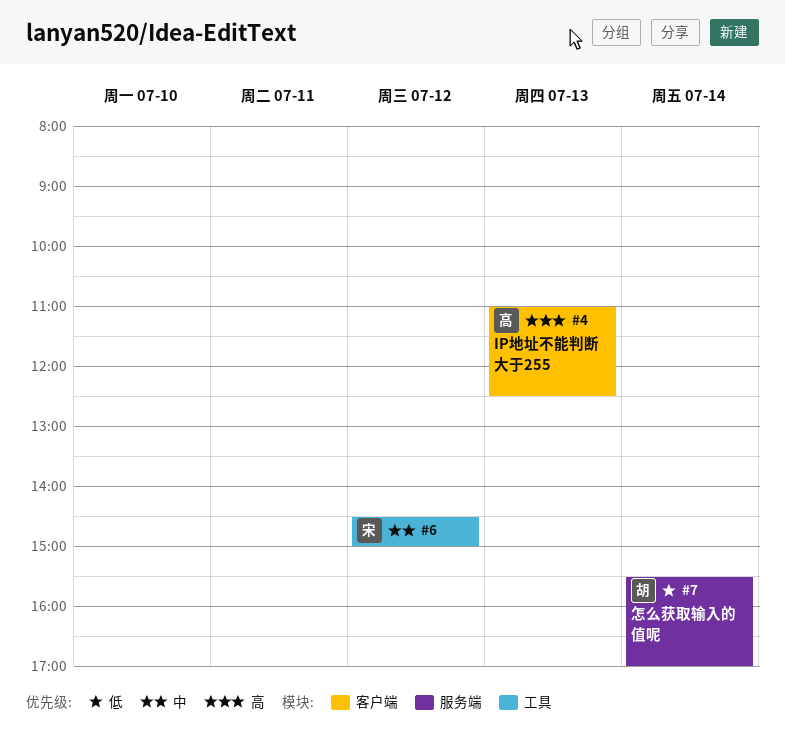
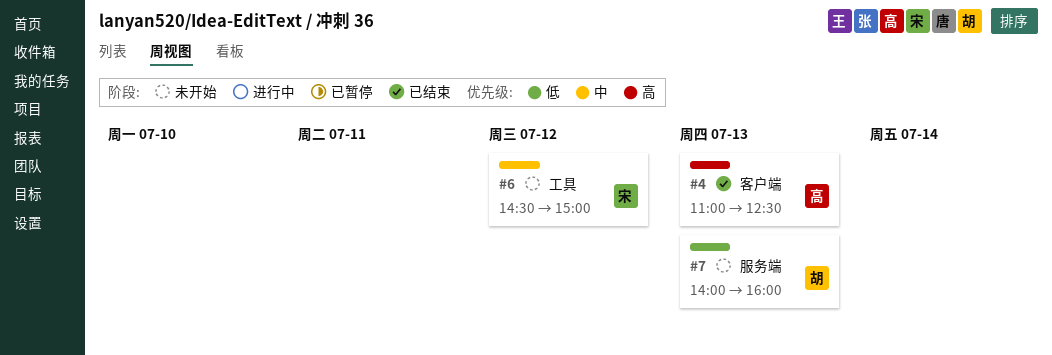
#7, day: Jul 14 -> Jul 13
#7, begins: 15:30 -> 14:00
#7, ends: 17:00 -> 16:00

